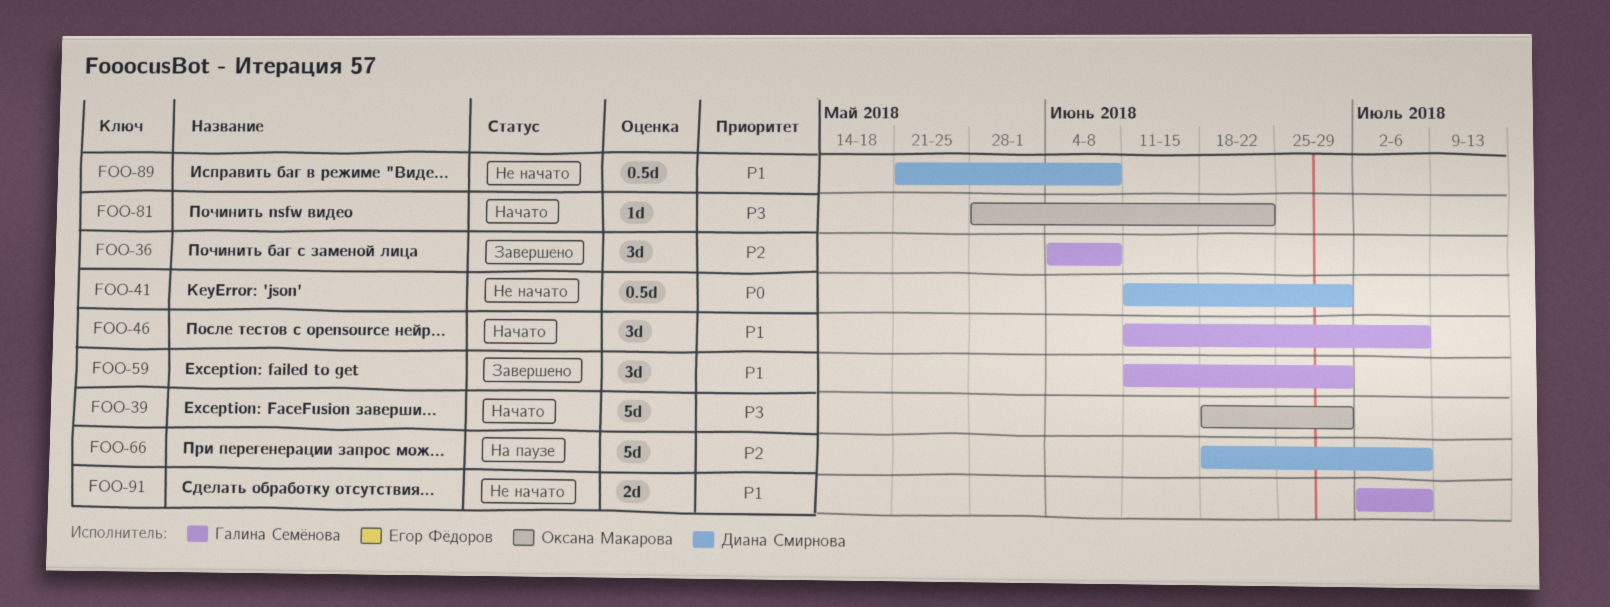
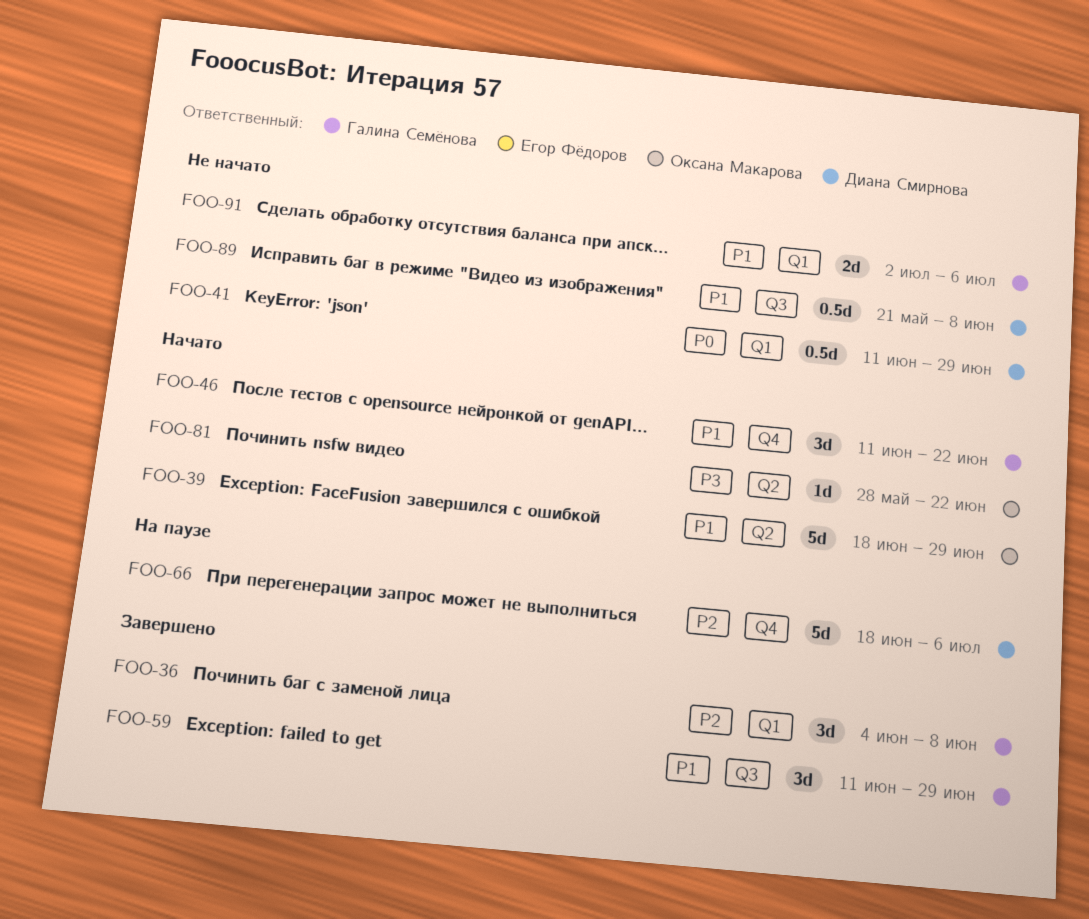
FOO-39, priority: P3 -> P1
FOO-46, due: Jul 6 -> Jun 22

